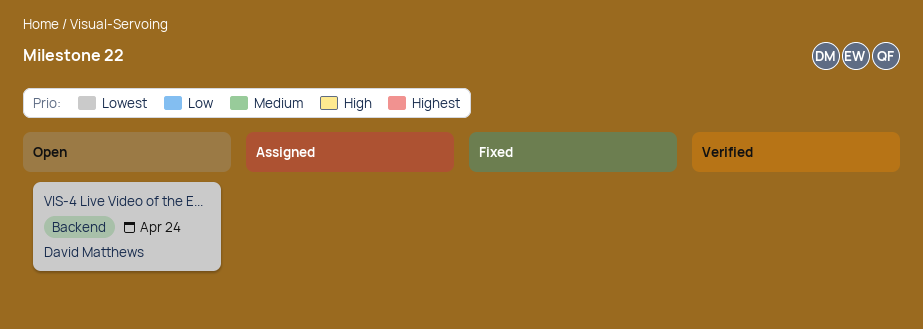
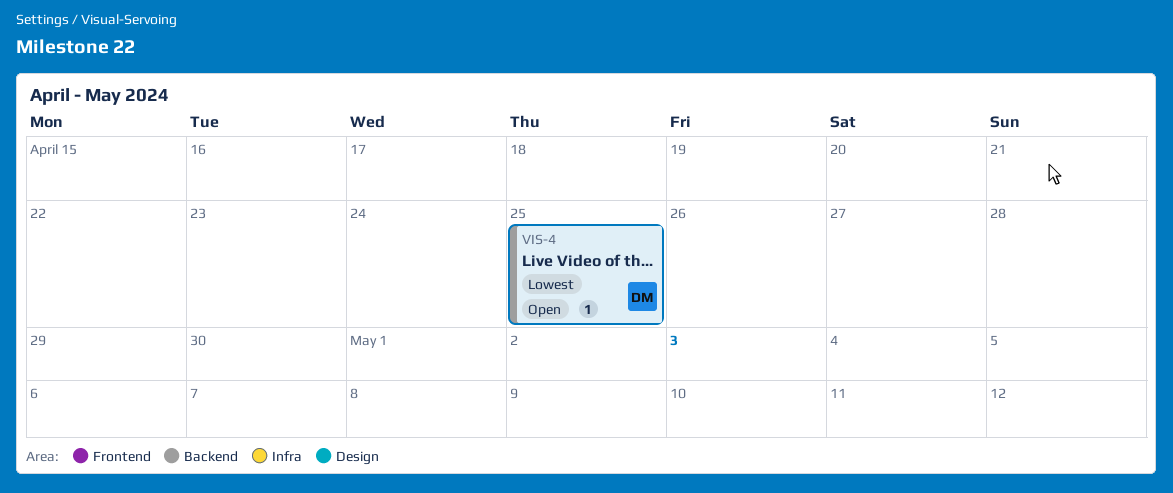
VIS-4, due: Apr 24 -> Apr 25

